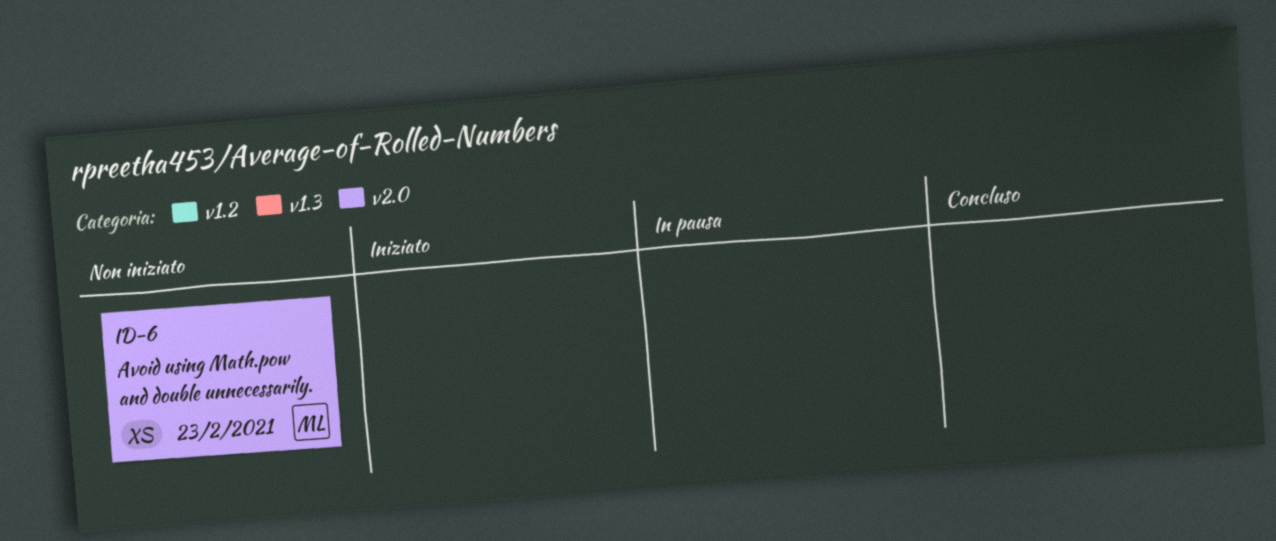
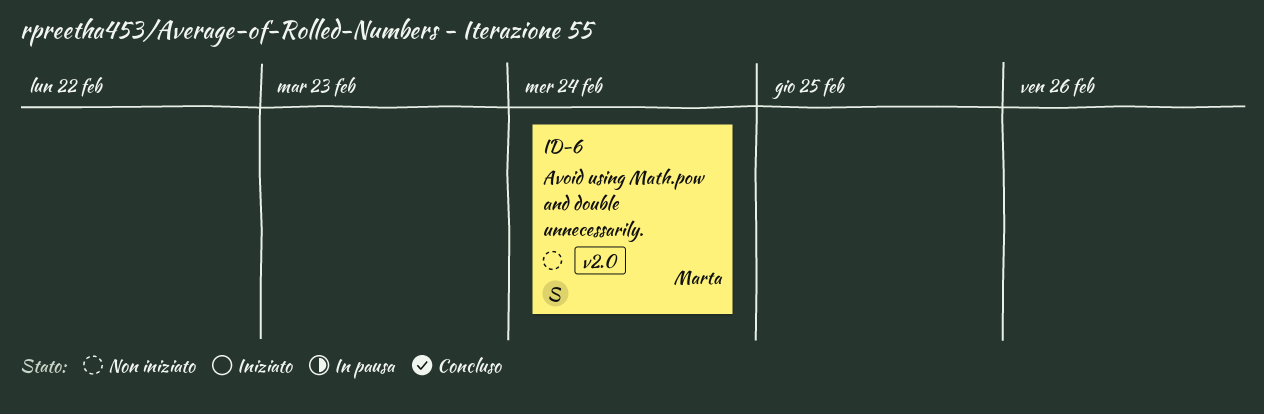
ID-6, estimate: XS -> S
ID-6, due: Feb 23 -> Feb 24

